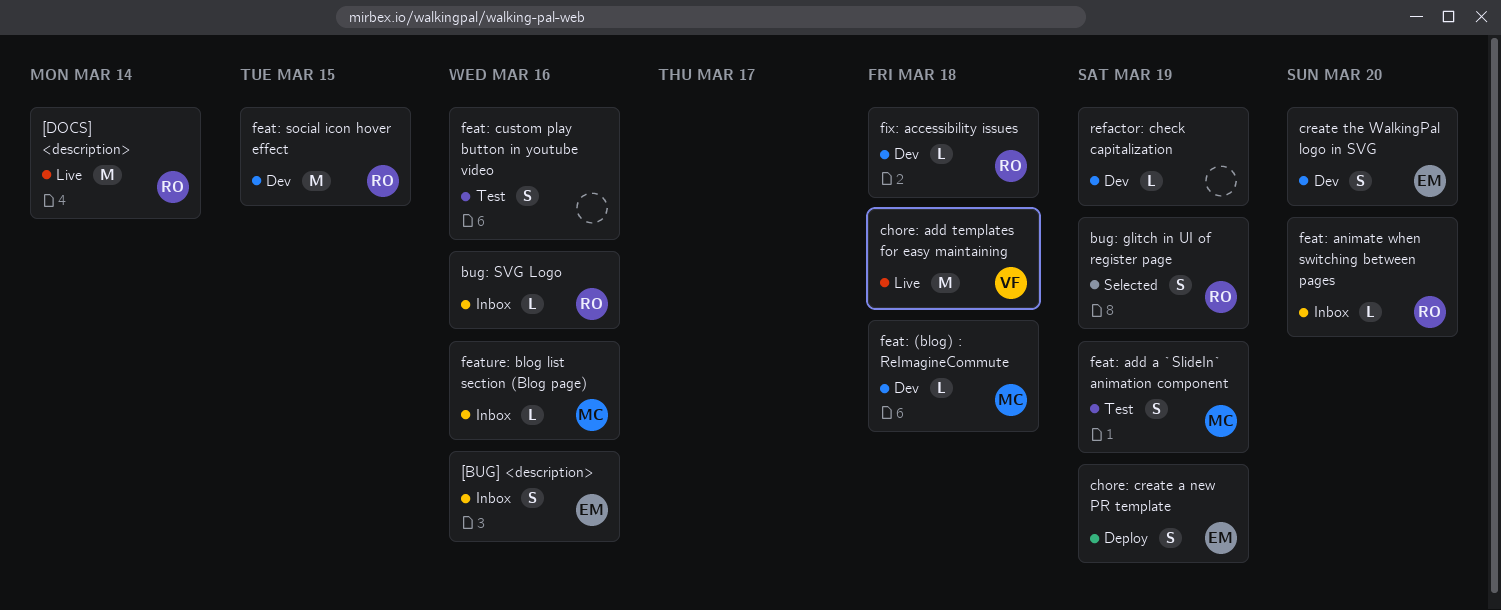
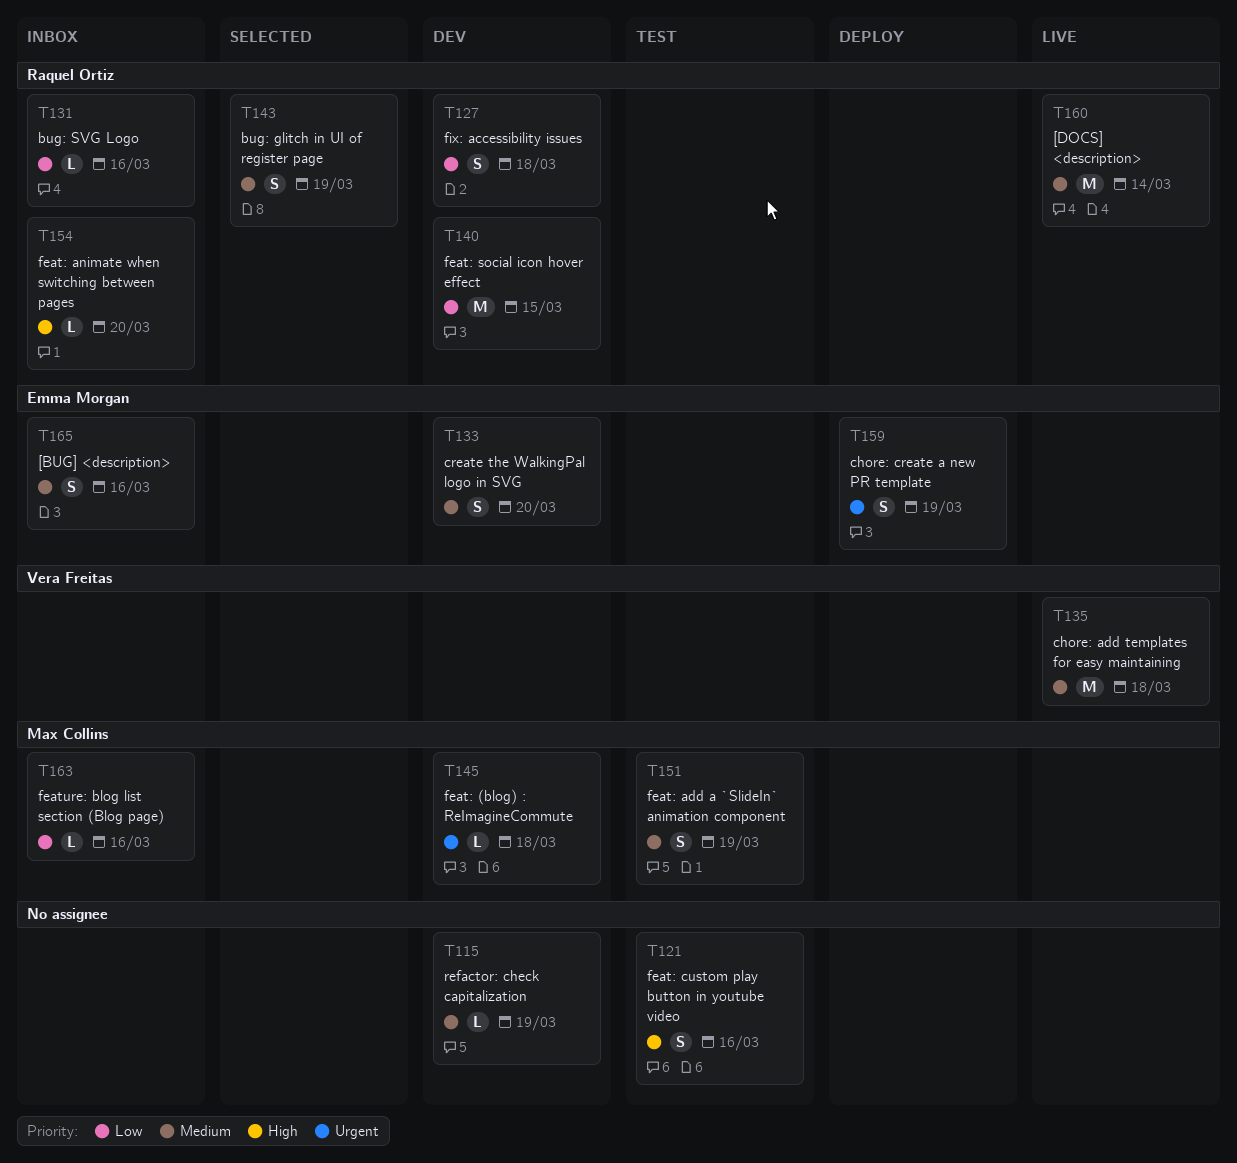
fix: accessibility issues, estimate: L -> S

